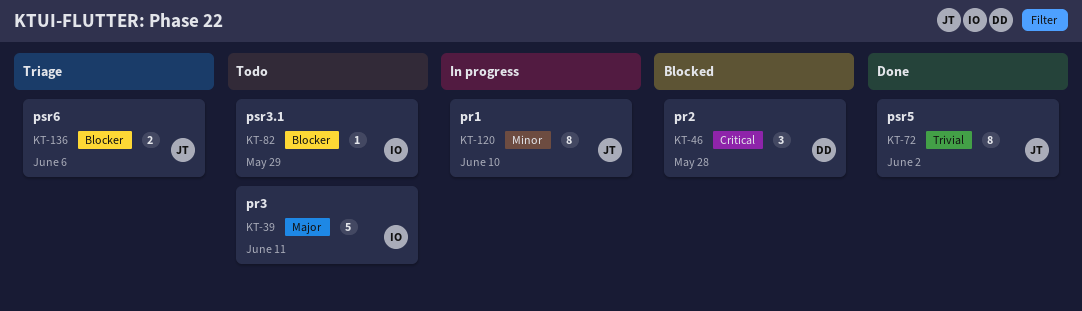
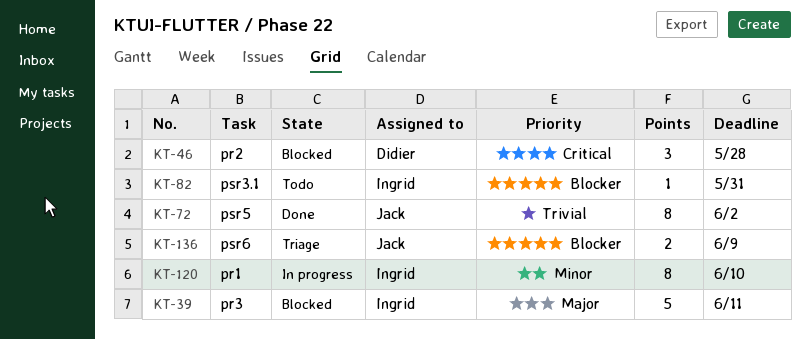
KT-39, status: Todo -> Blocked
KT-82, due: May 29 -> May 31
KT-120, owner: Jack -> Ingrid
KT-136, due: Jun 6 -> Jun 9

